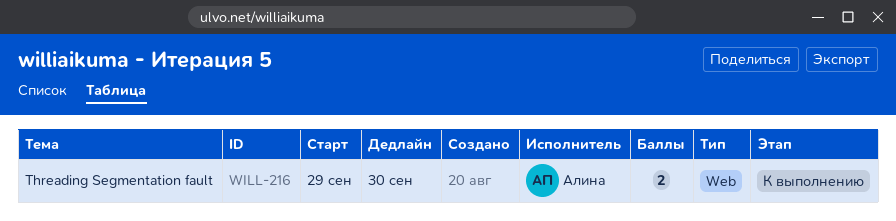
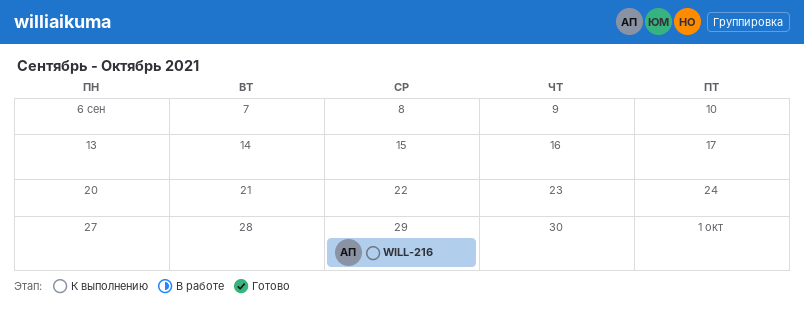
WILL-216, due: Sep 30 -> Sep 29

